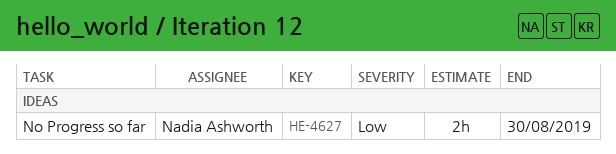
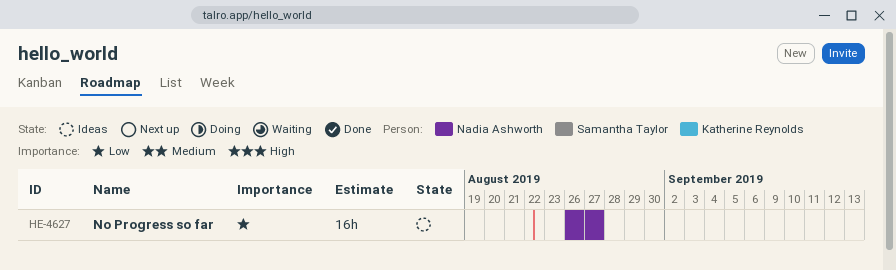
HE-4627, estimate: 2h -> 16h
HE-4627, due: Aug 30 -> Aug 27

